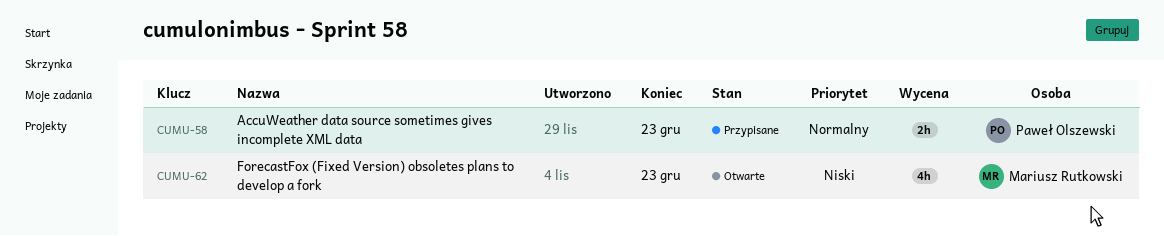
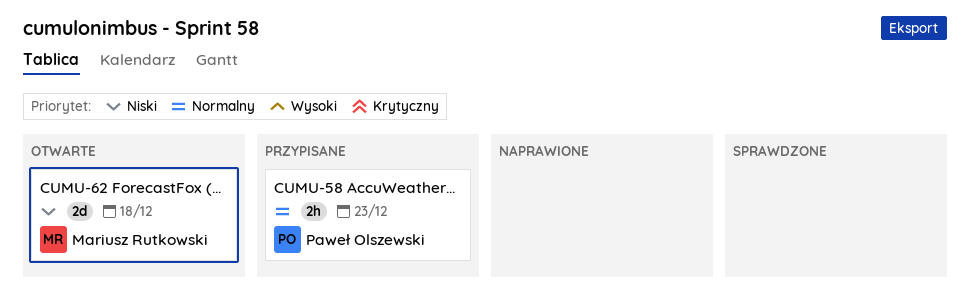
CUMU-62, estimate: 4h -> 2d
CUMU-62, due: Dec 23 -> Dec 18

